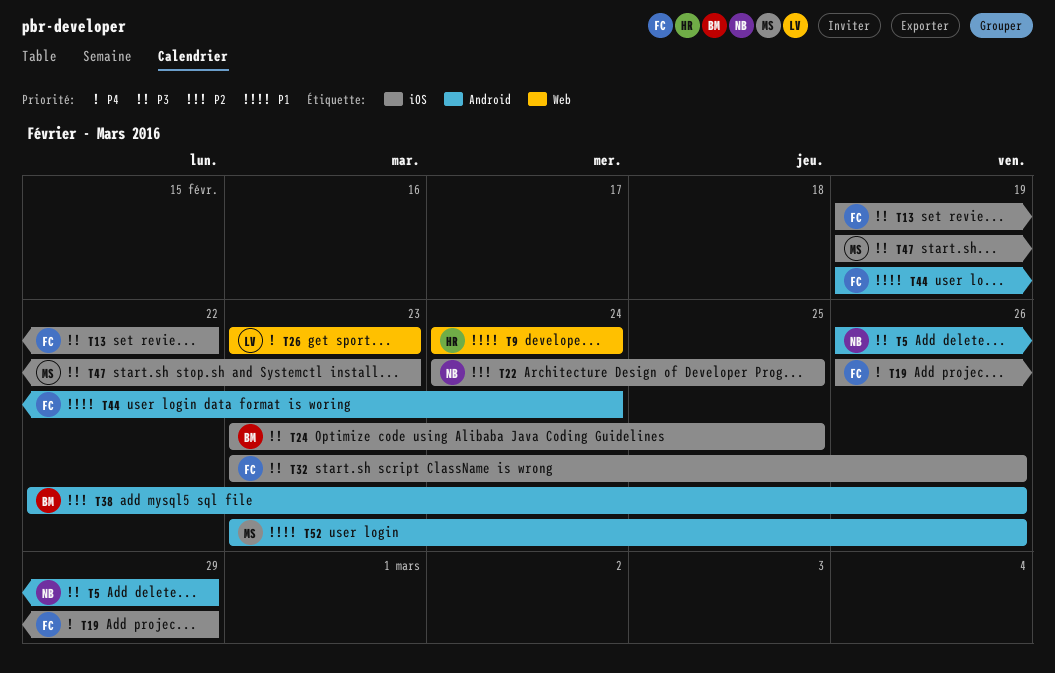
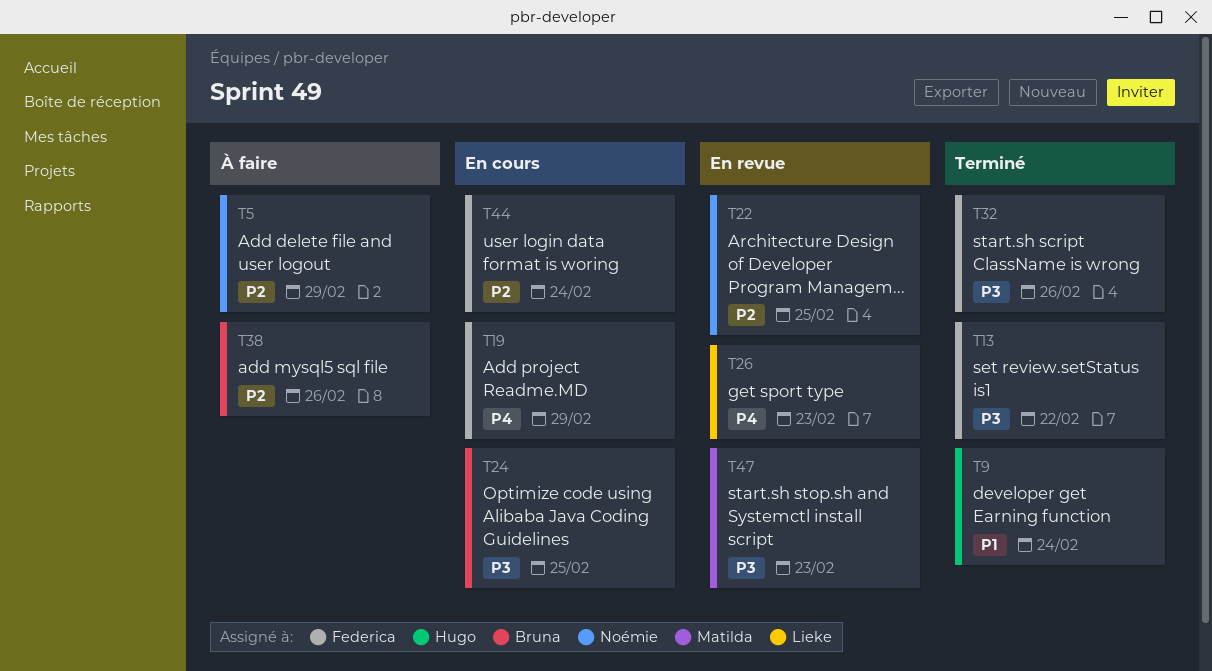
T5, priority: P3 -> P2
T44, priority: P1 -> P2
T52: present -> none

